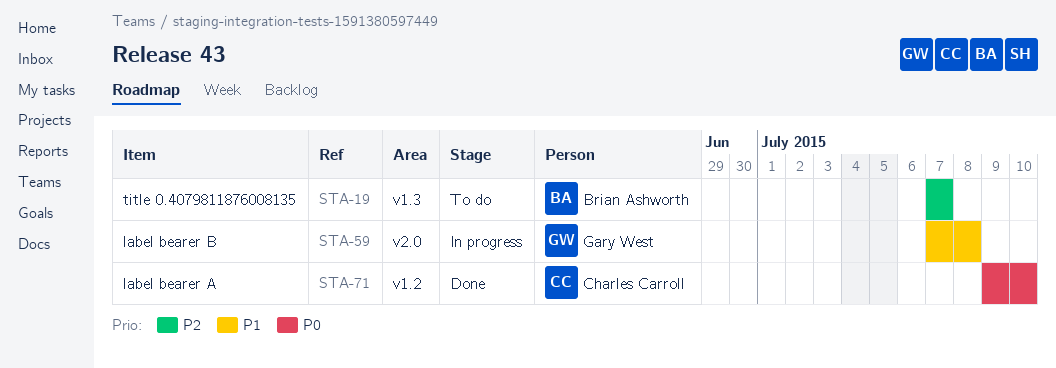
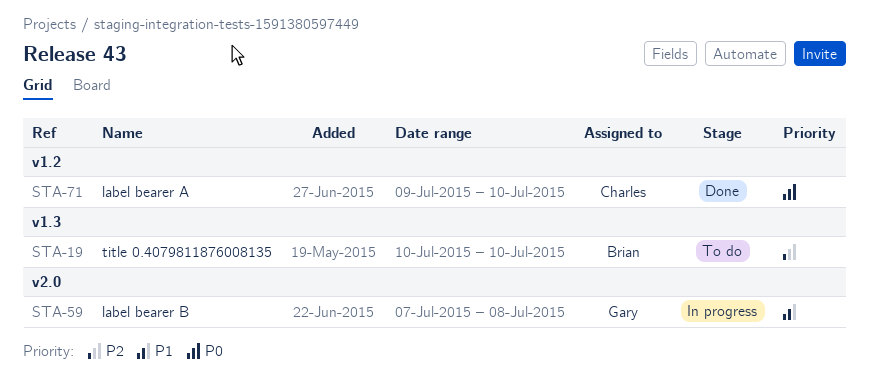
STA-19, start: Jul 7 -> Jul 10
STA-19, due: Jul 7 -> Jul 10

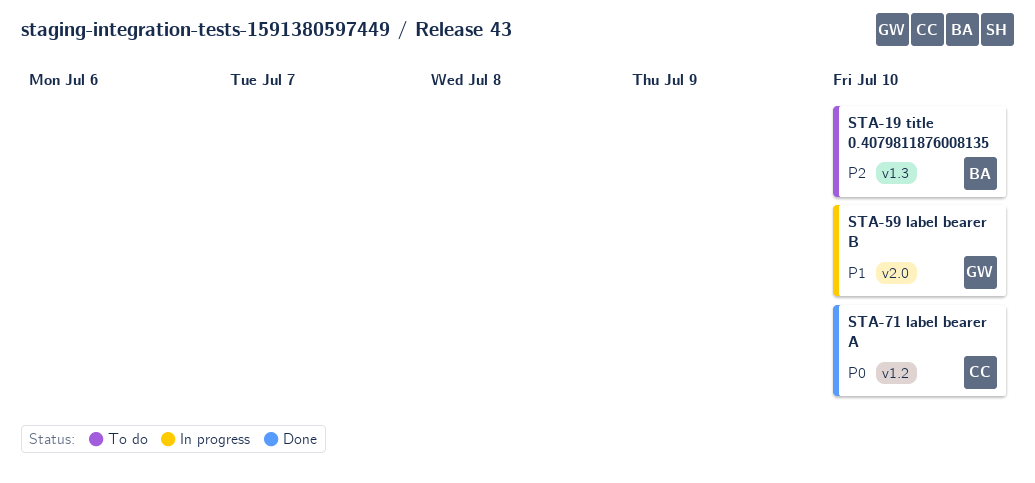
STA-59, due: Jul 8 -> Jul 10

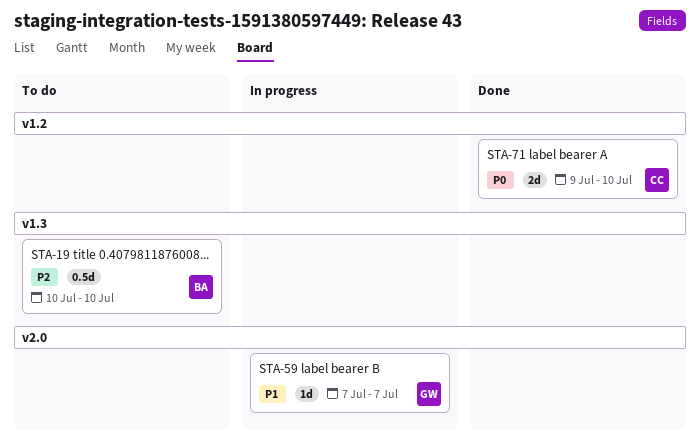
STA-59, due: Jul 10 -> Jul 7

